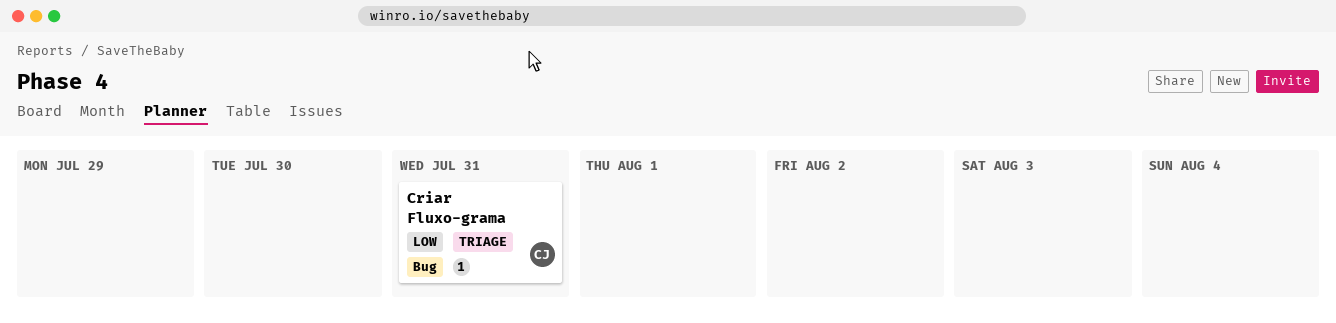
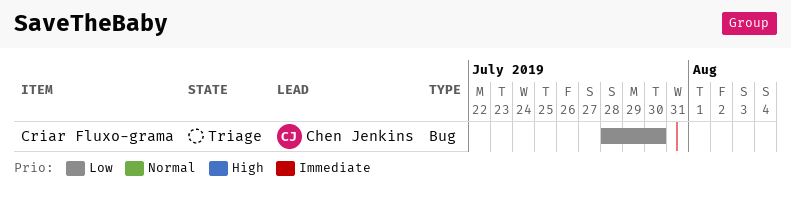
Criar Fluxo-grama, due: Jul 31 -> Jul 30

